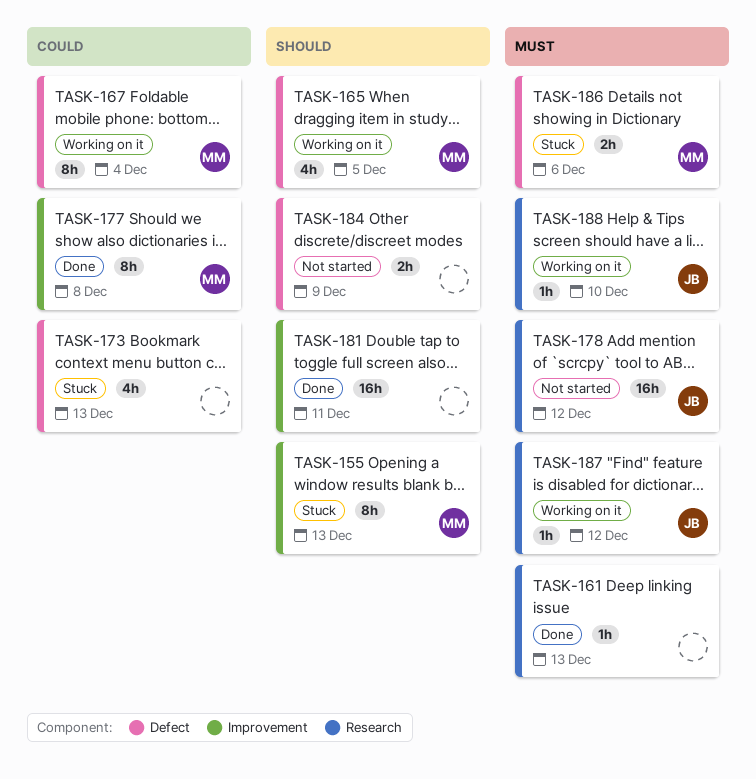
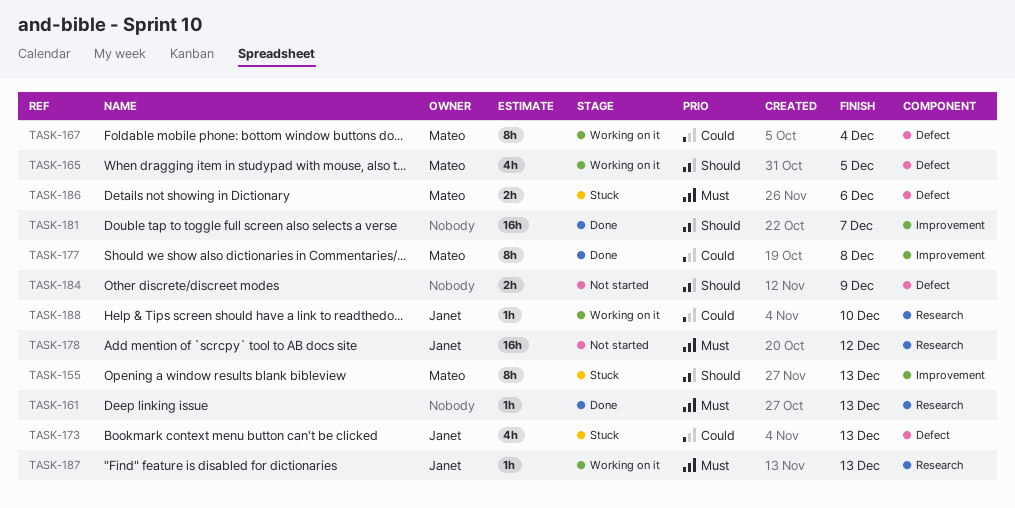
TASK-173, owner: none -> Janet
TASK-181, due: Dec 11 -> Dec 7
TASK-187, due: Dec 12 -> Dec 13
TASK-188, priority: Must -> Could

